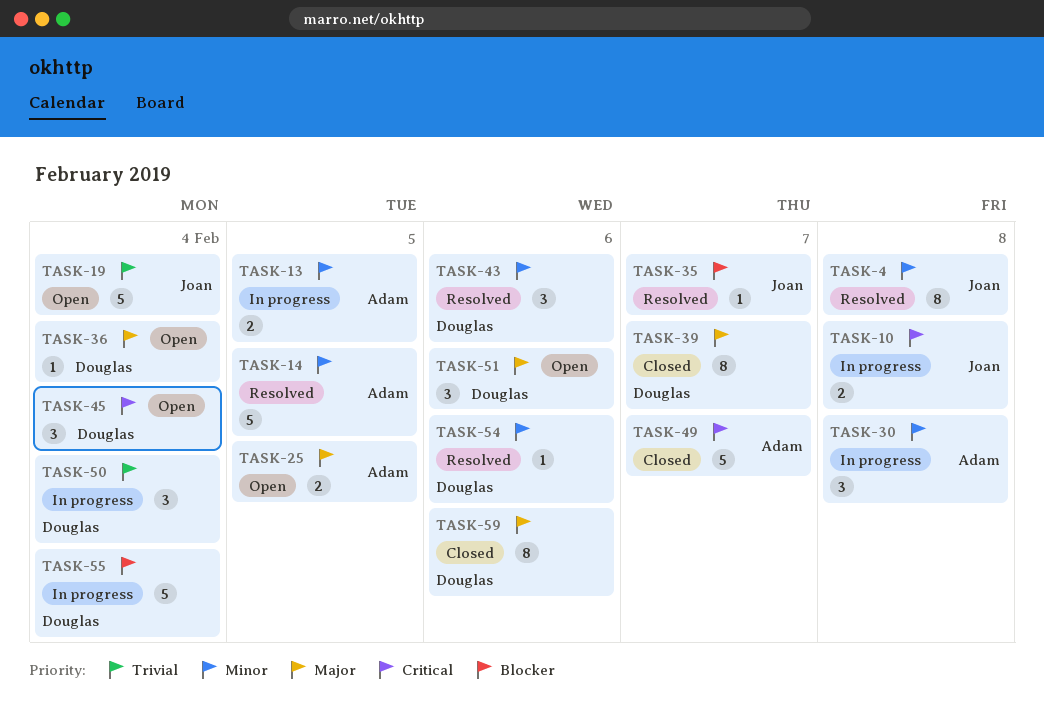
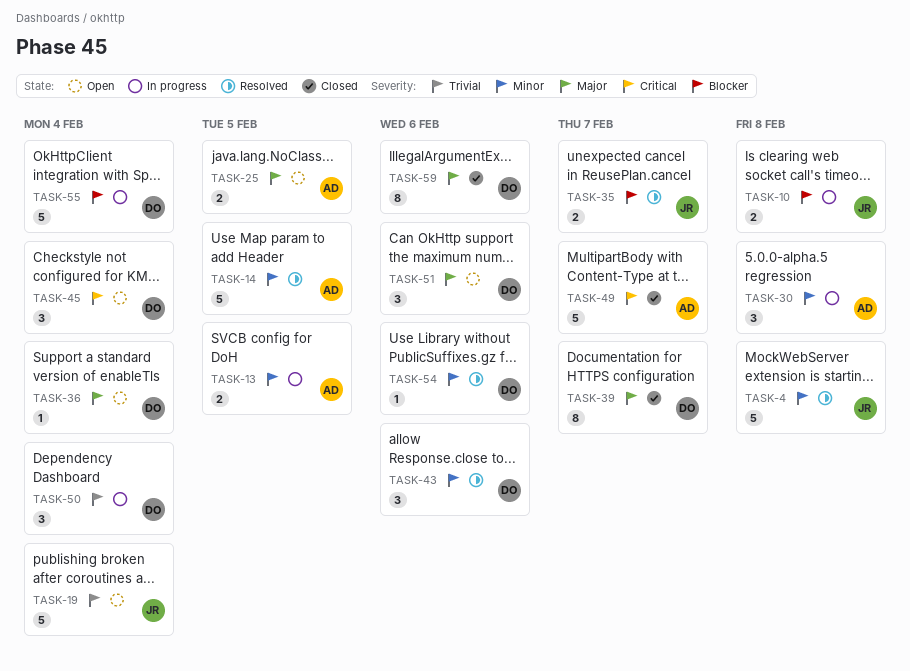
TASK-4, estimate: 8 -> 5
TASK-10, priority: Critical -> Blocker
TASK-35, estimate: 1 -> 2

